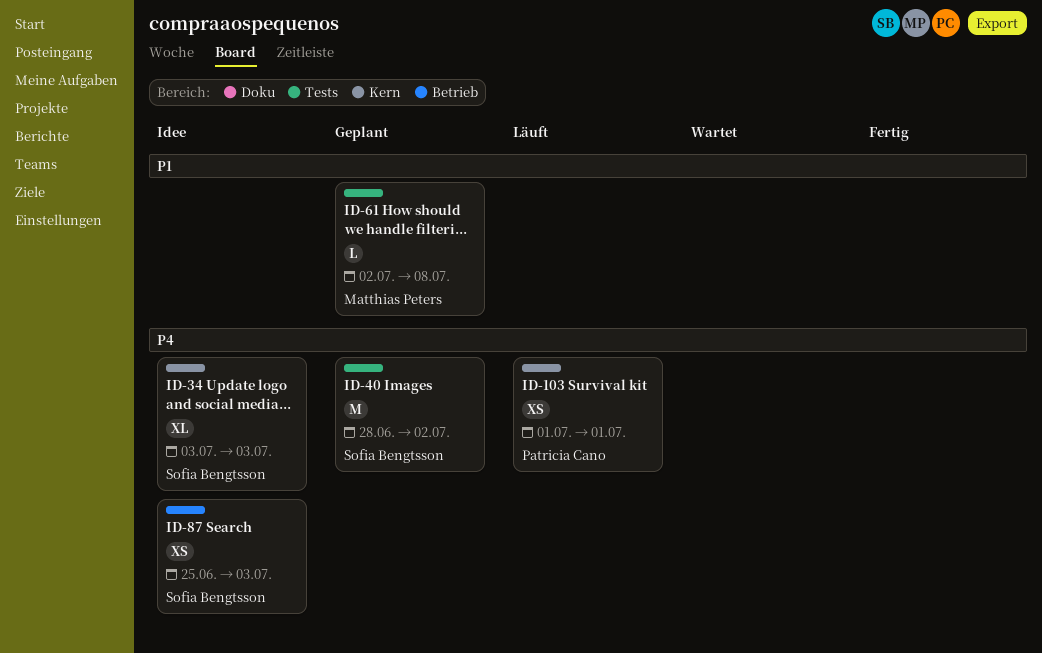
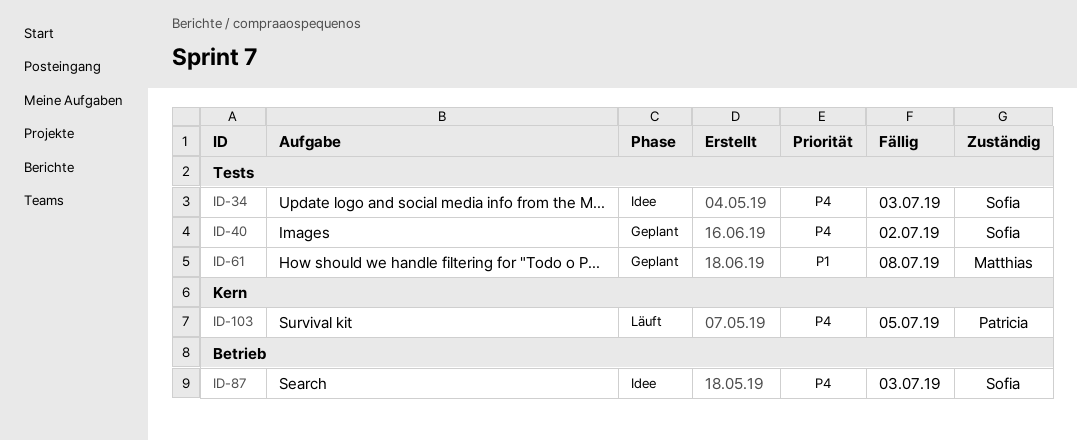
ID-34, label: Kern -> Tests
ID-103, due: Jul 1 -> Jul 5

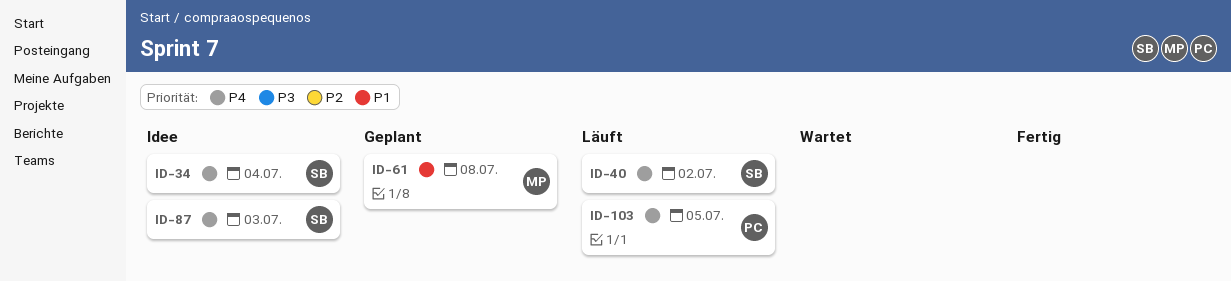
ID-34, due: Jul 3 -> Jul 4
ID-40, status: Geplant -> Läuft

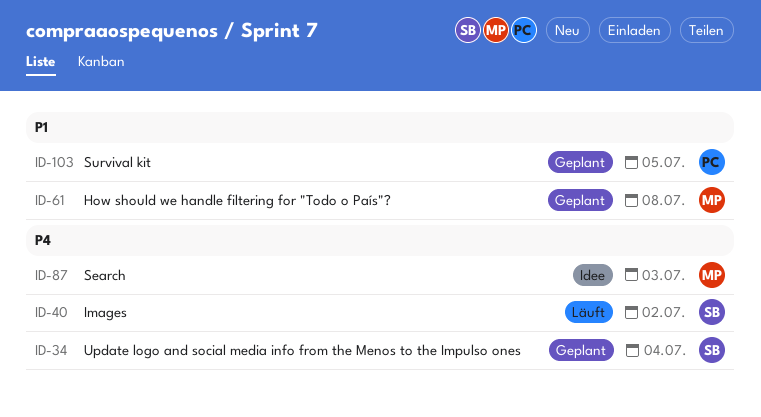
ID-34, status: Idee -> Geplant
ID-87, owner: SB -> MP
ID-103, status: Läuft -> Geplant
ID-103, priority: P4 -> P1

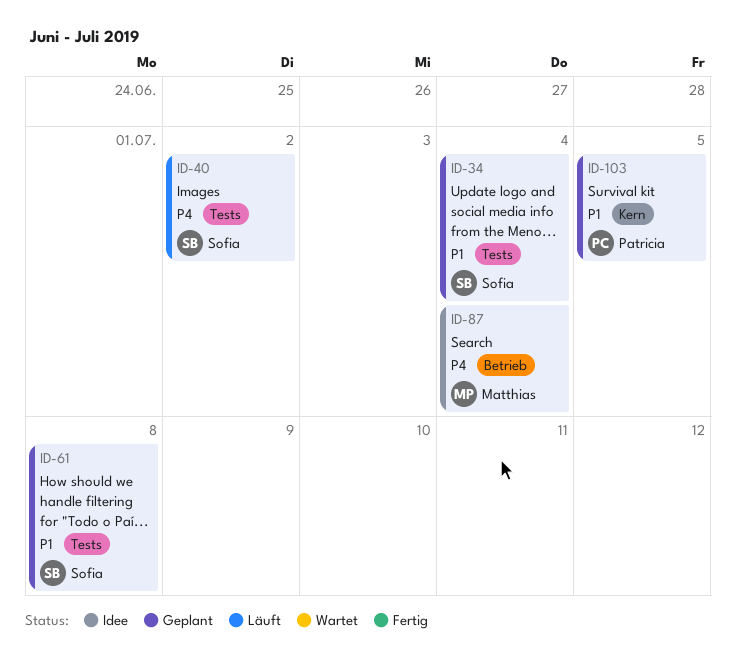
ID-34, priority: P4 -> P1
ID-61, owner: Matthias -> Sofia
ID-87, due: Jul 3 -> Jul 4

